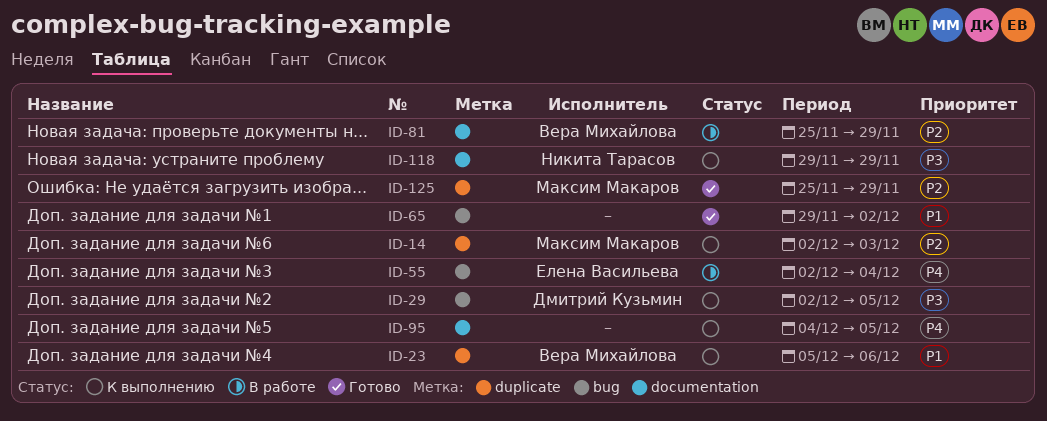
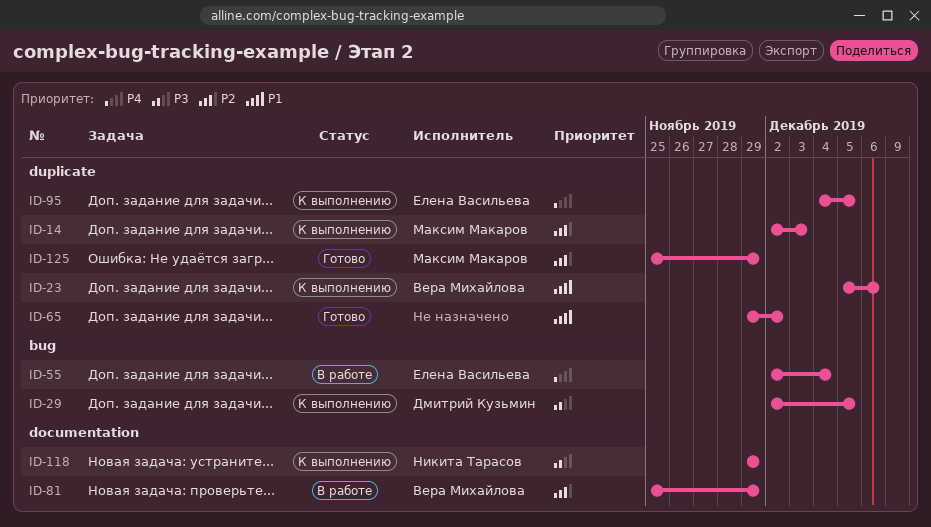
ID-65, label: bug -> duplicate
ID-95, owner: none -> Елена Васильева
ID-95, label: documentation -> duplicate

